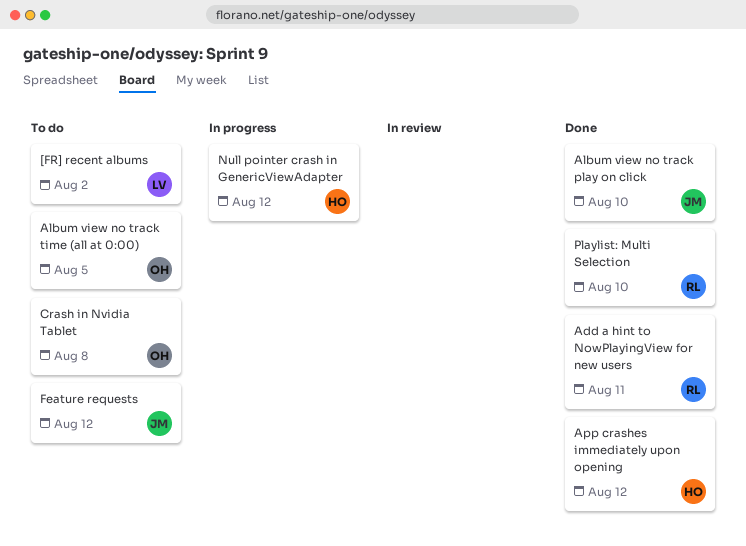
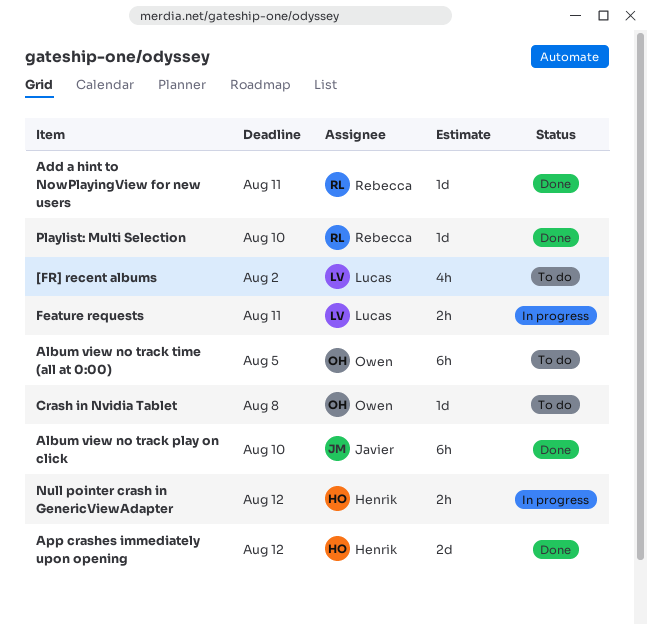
Feature requests, status: To do -> In progress
Feature requests, owner: Javier -> Lucas
Feature requests, due: Aug 12 -> Aug 11

